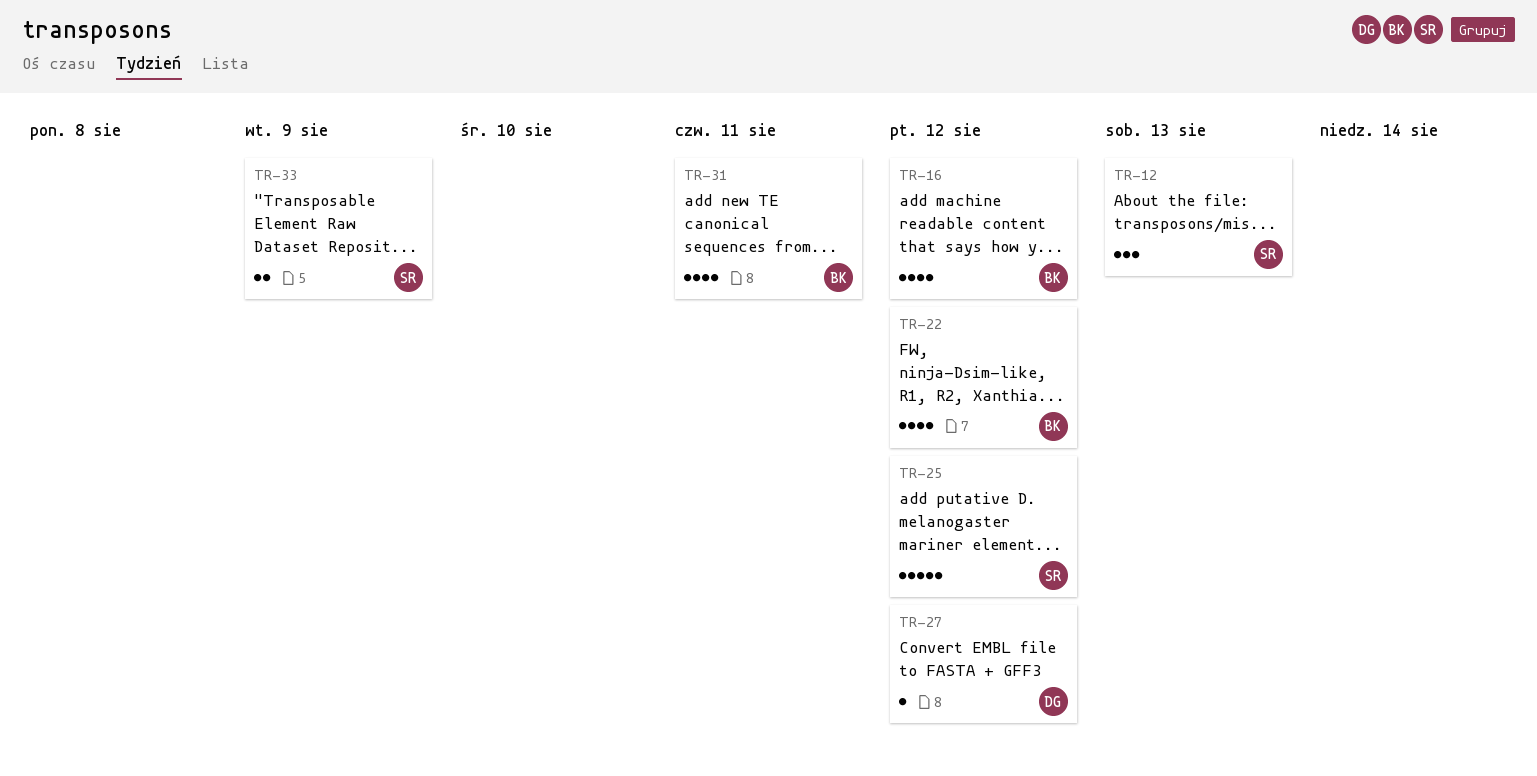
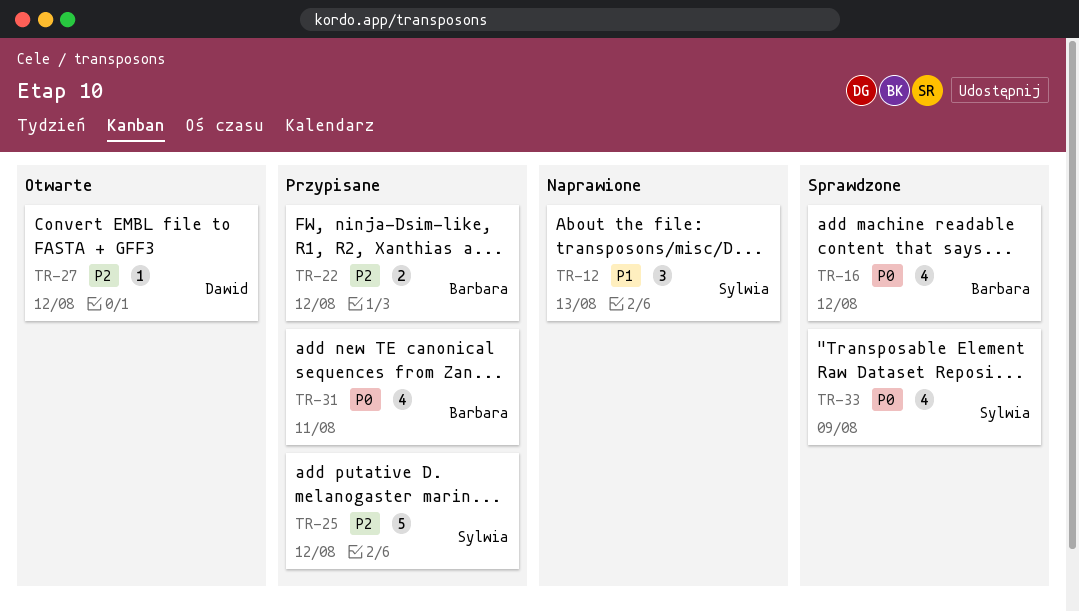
TR-22, estimate: 4 -> 2
TR-33, estimate: 2 -> 4

